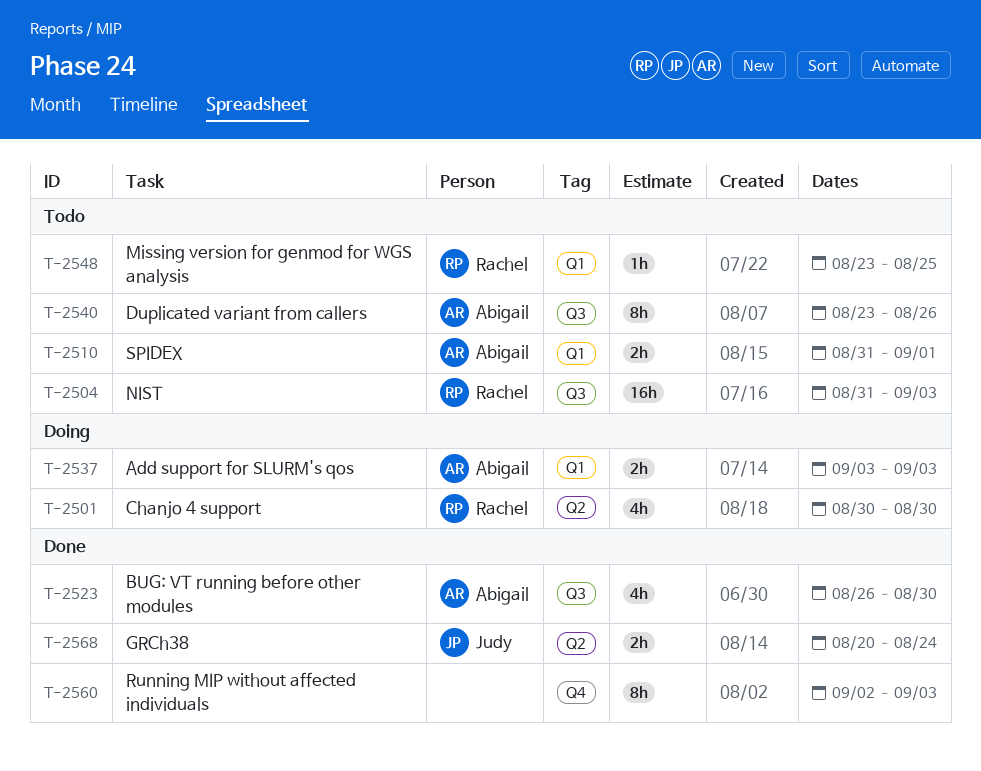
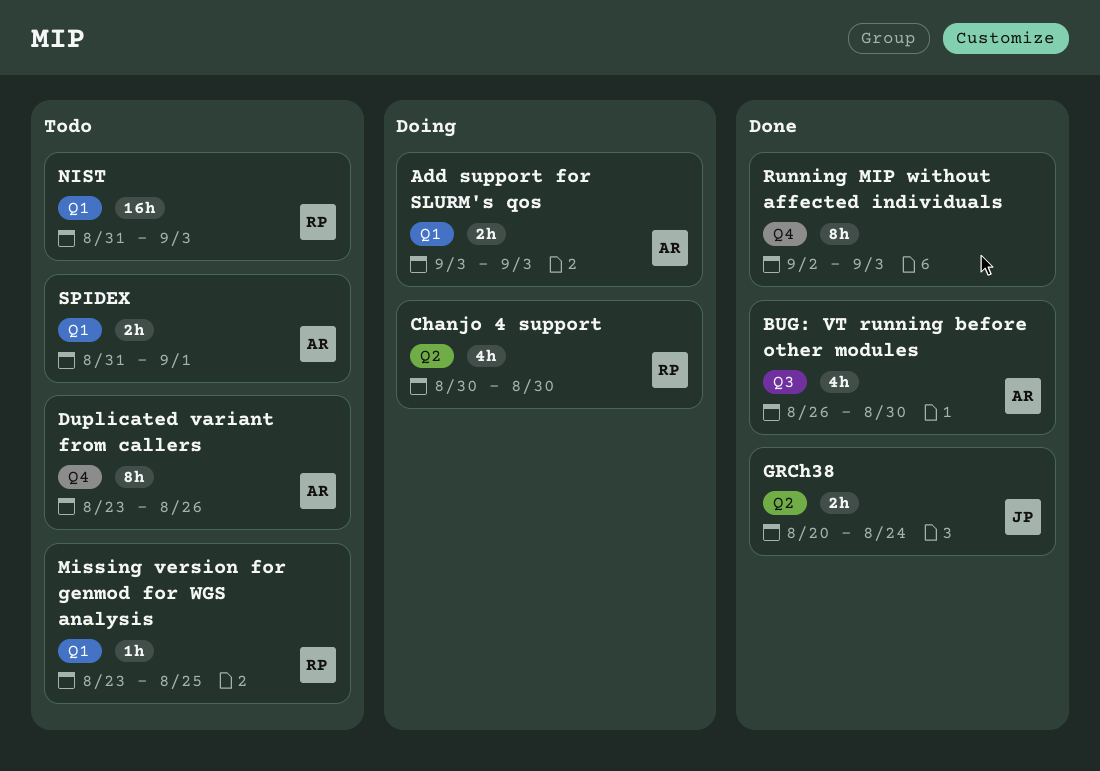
Duplicated variant from callers, label: Q3 -> Q4
NIST, label: Q3 -> Q1

